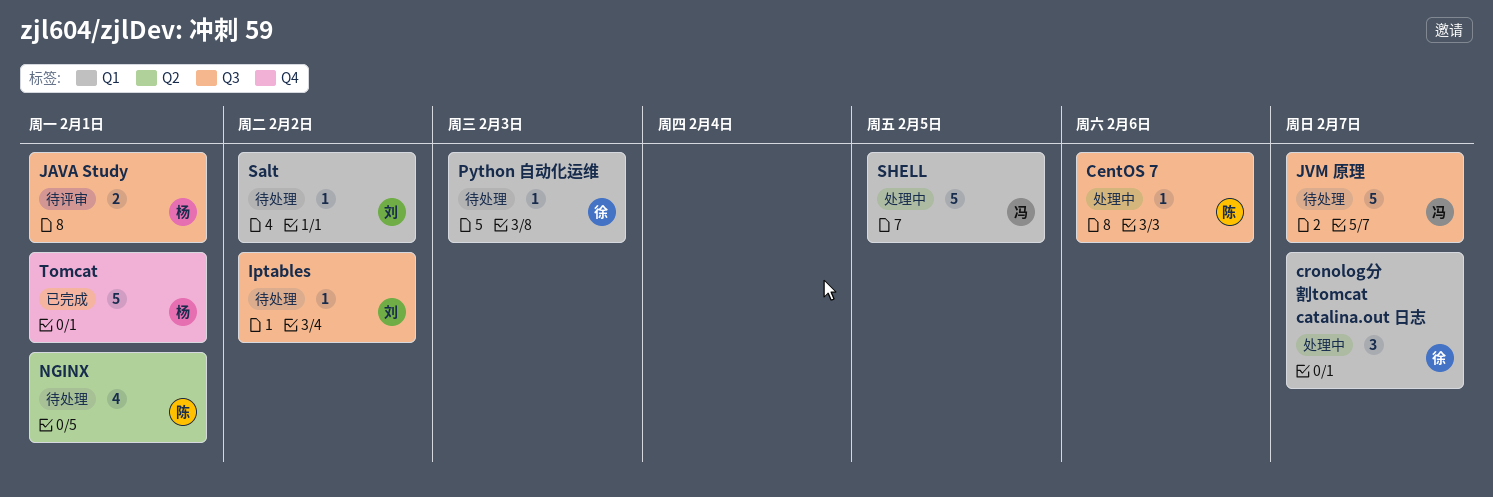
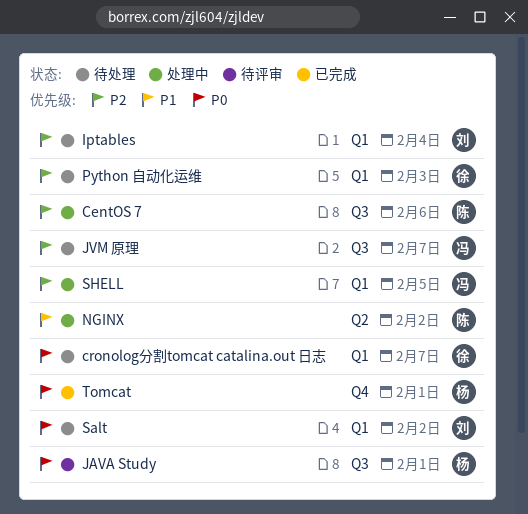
cronolog分割tomcat catalina.out 日志, status: 处理中 -> 待处理
Iptables, label: Q3 -> Q1
Iptables, due: Feb 2 -> Feb 4
NGINX, status: 待处理 -> 处理中
NGINX, due: Feb 1 -> Feb 2

